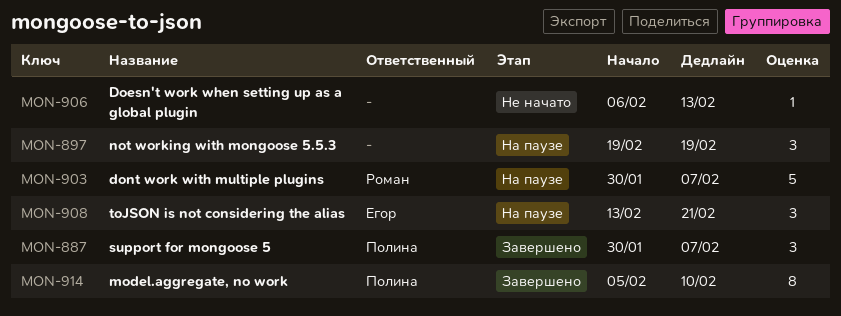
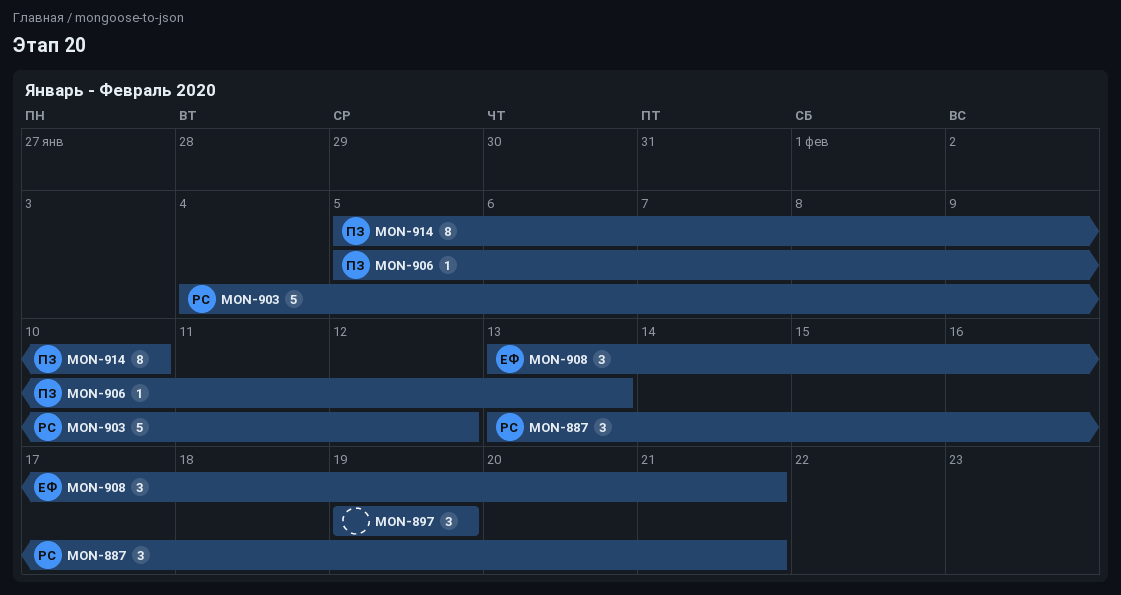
MON-887, owner: Полина -> Роман
MON-887, start: Jan 30 -> Feb 13
MON-887, due: Feb 7 -> Feb 21
MON-903, start: Jan 30 -> Feb 4
MON-903, due: Feb 7 -> Feb 12
MON-906, owner: none -> Полина
MON-906, start: Feb 6 -> Feb 5

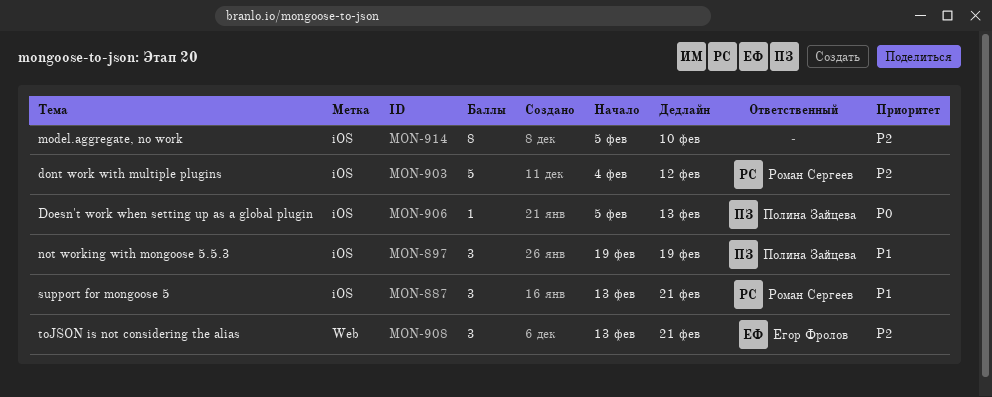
MON-897, owner: none -> Полина Зайцева
MON-914, owner: Полина Зайцева -> none

